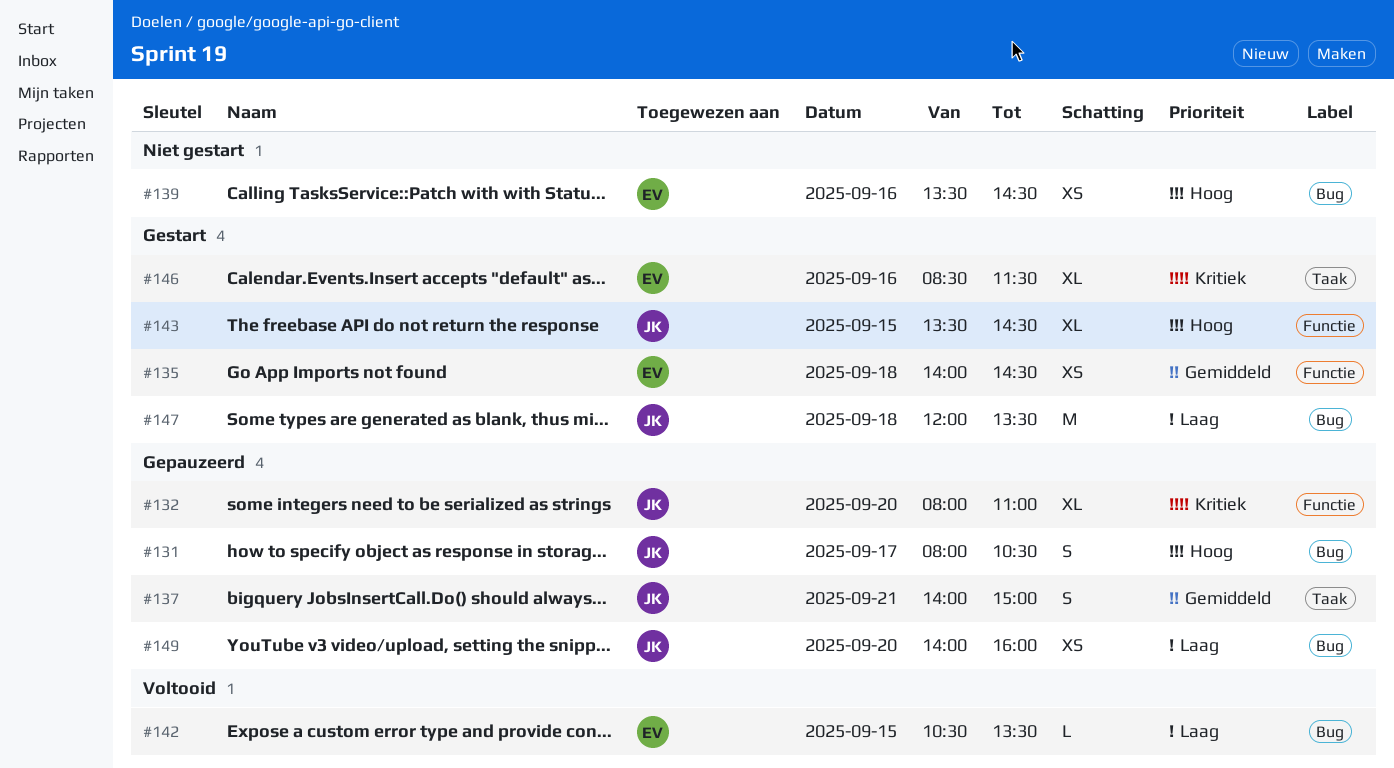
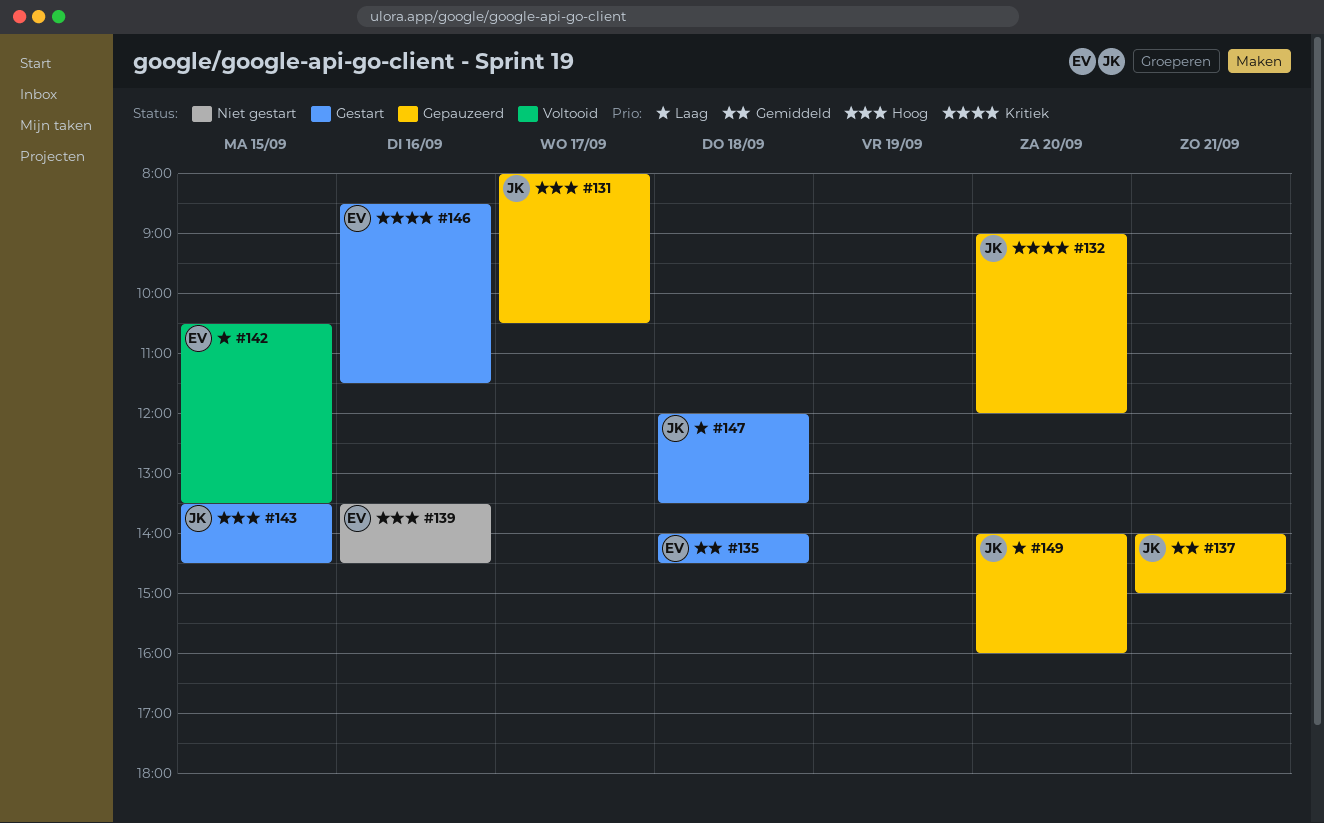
#132, begins: 08:00 -> 09:00
#132, ends: 11:00 -> 12:00

